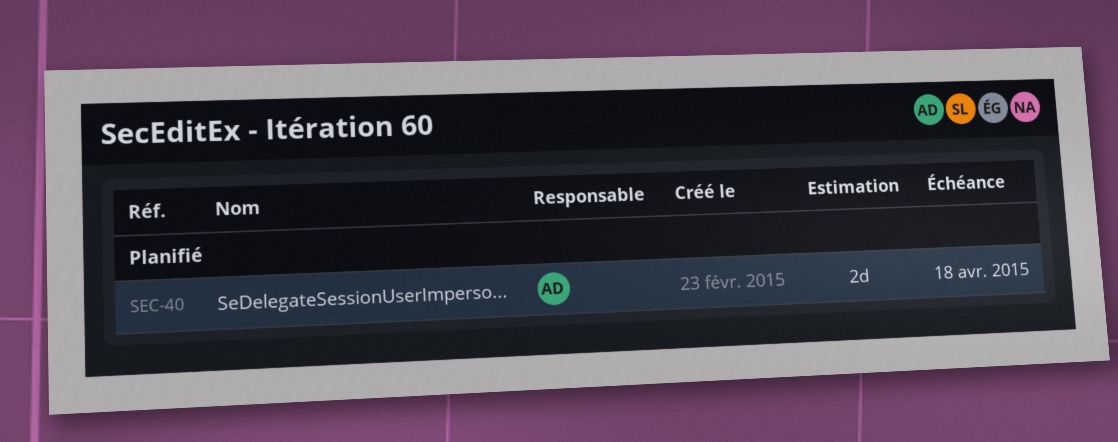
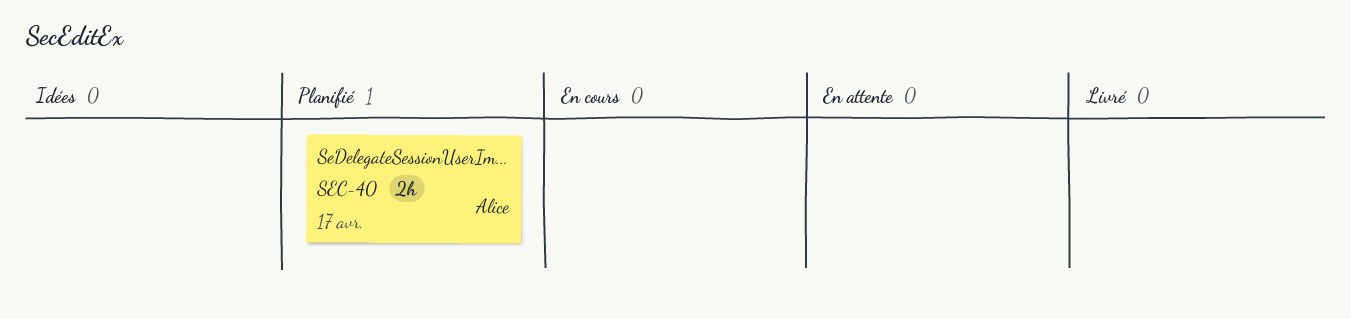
SEC-40, estimate: 2d -> 2h
SEC-40, due: Apr 18 -> Apr 17

